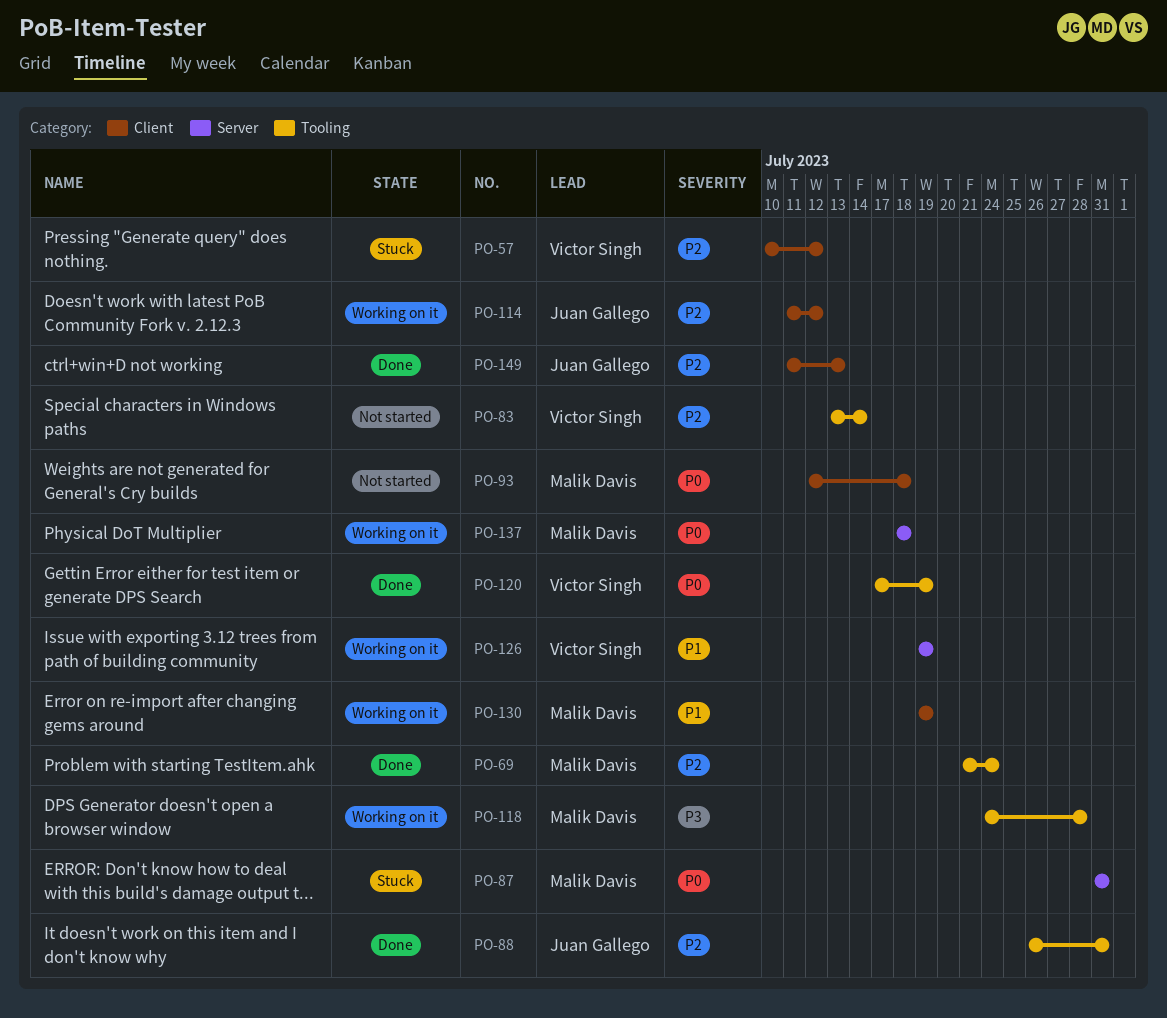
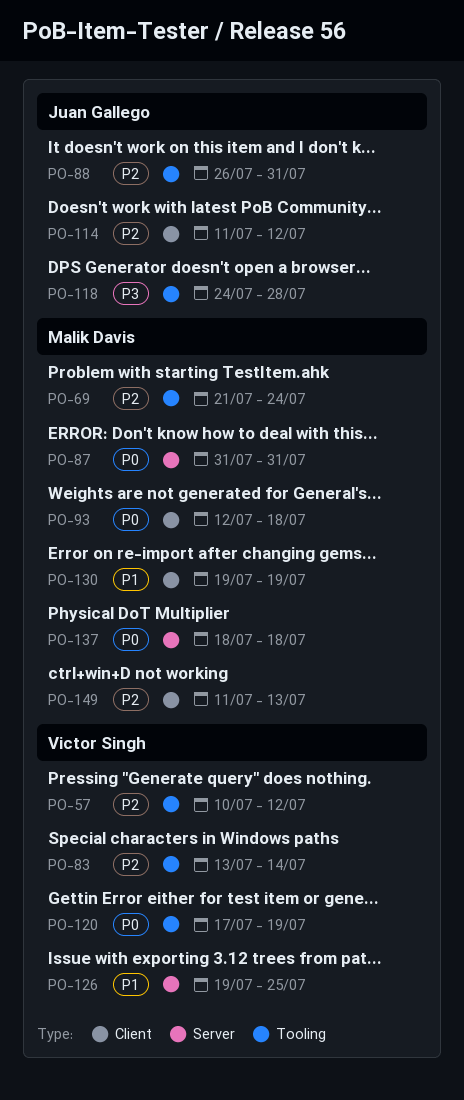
PO-57, label: Client -> Tooling
PO-118, owner: Malik Davis -> Juan Gallego
PO-126, due: Jul 19 -> Jul 25
PO-149, owner: Juan Gallego -> Malik Davis

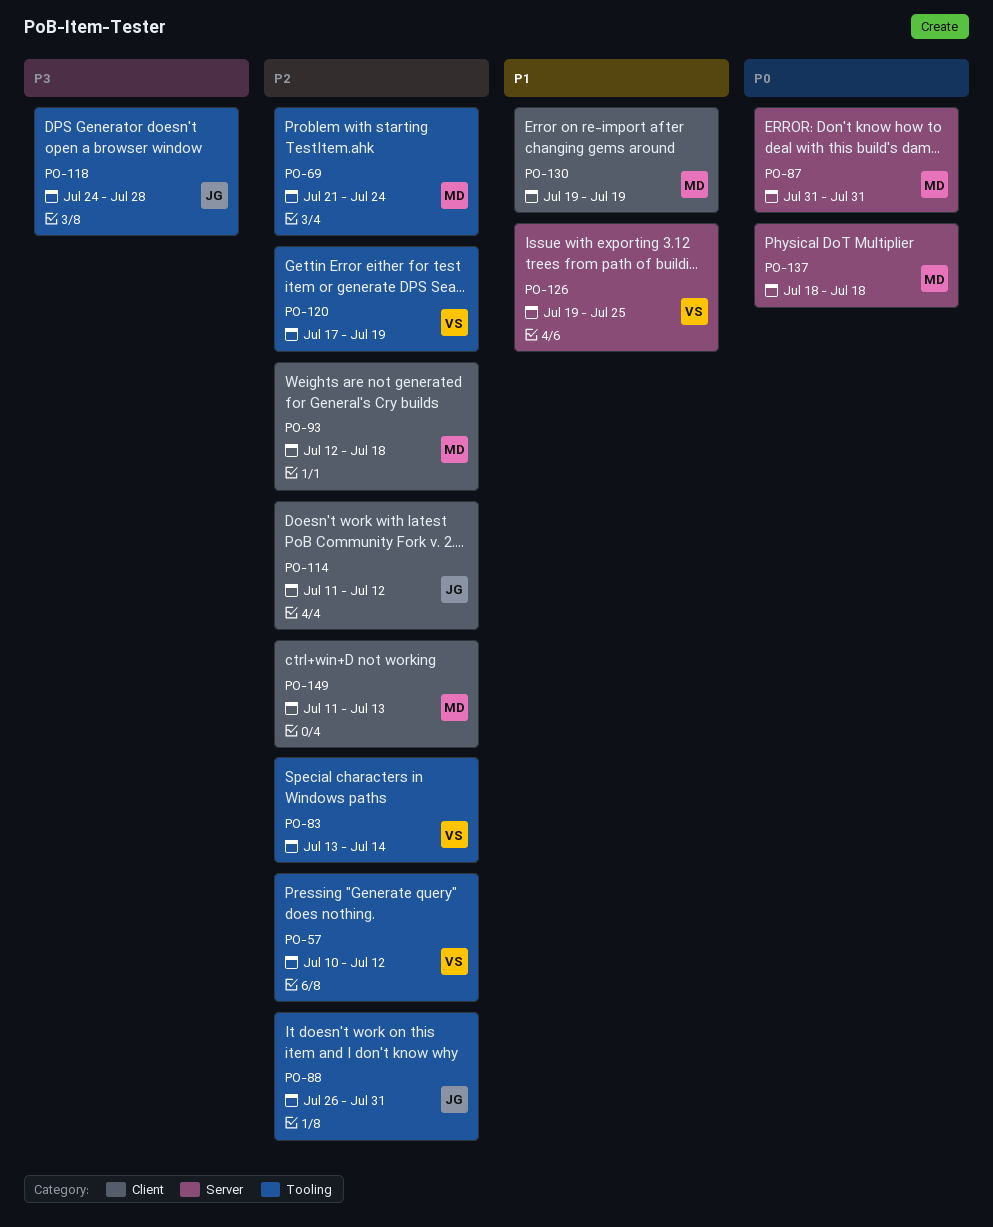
PO-93, priority: P0 -> P2
PO-120, priority: P0 -> P2

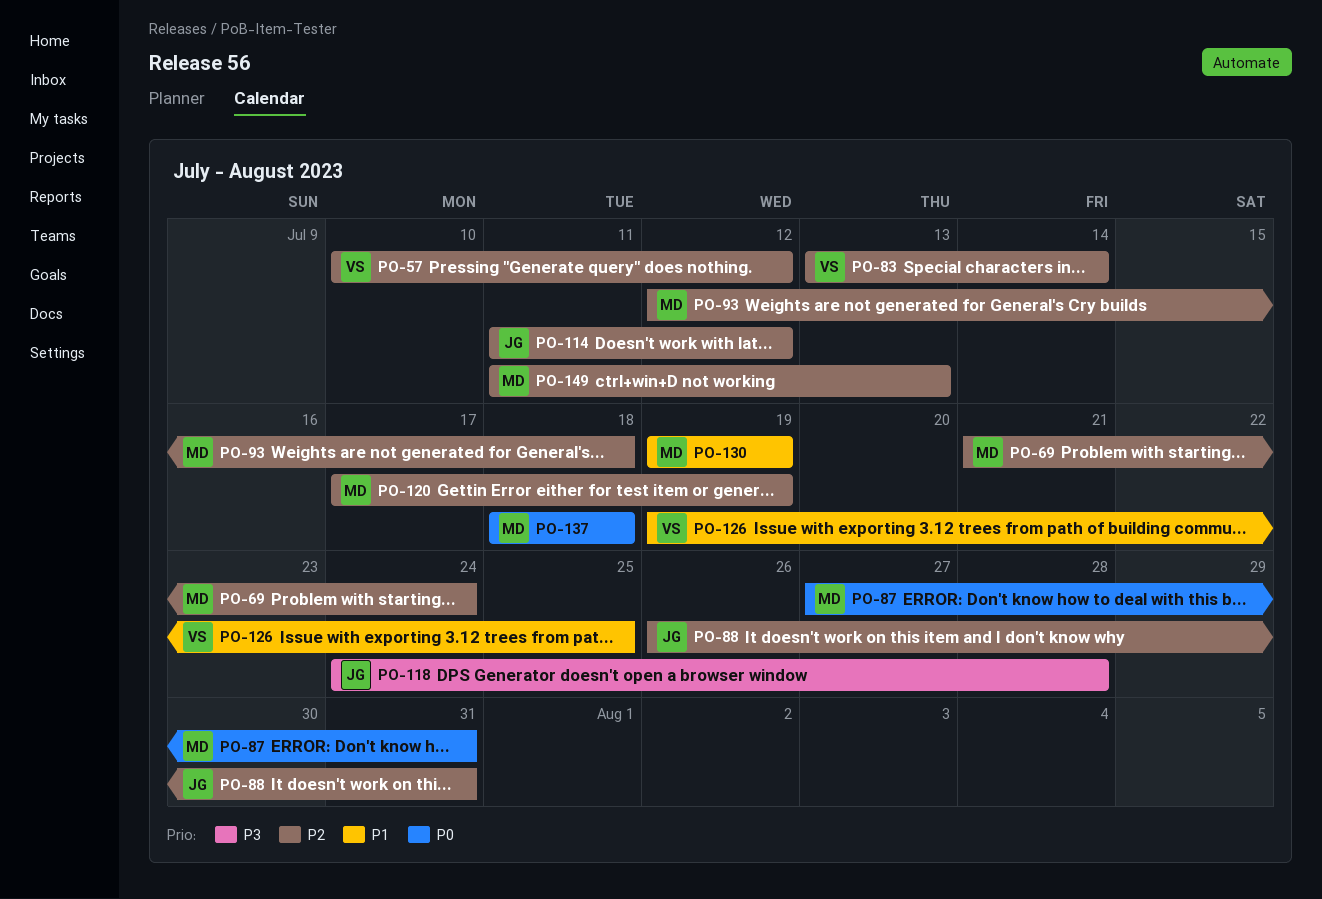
PO-87, start: Jul 31 -> Jul 27
PO-120, owner: VS -> MD

